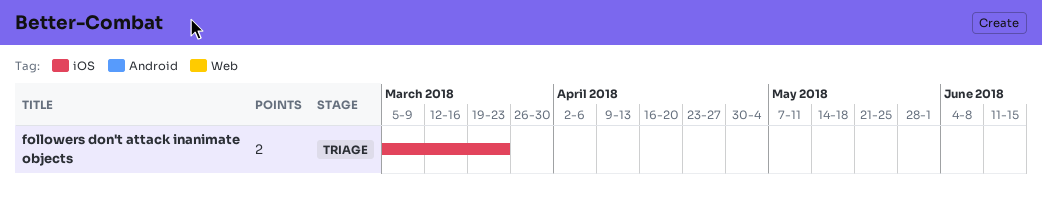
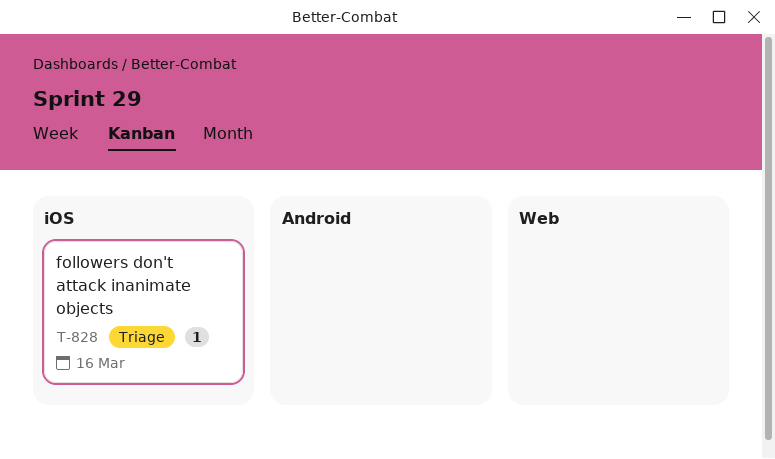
followers don't attack inanimate objects, estimate: 2 -> 1
followers don't attack inanimate objects, due: Mar 23 -> Mar 16

